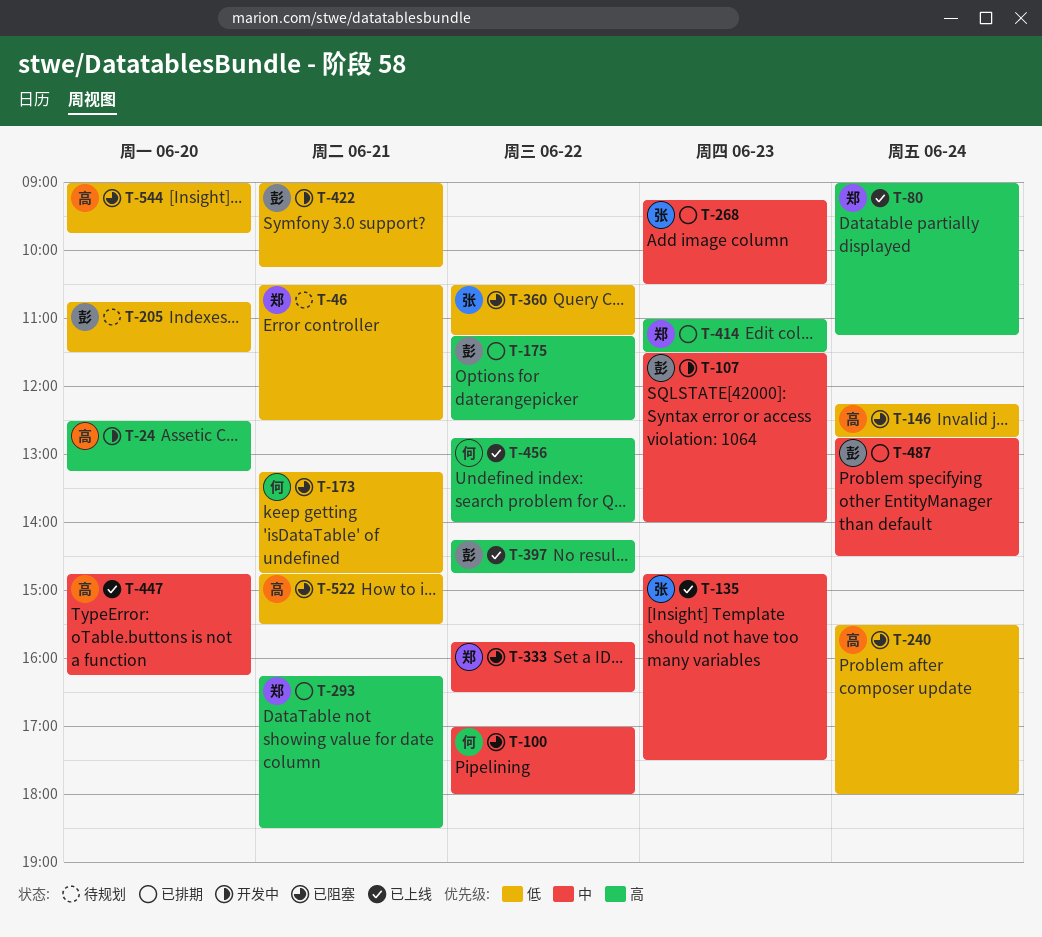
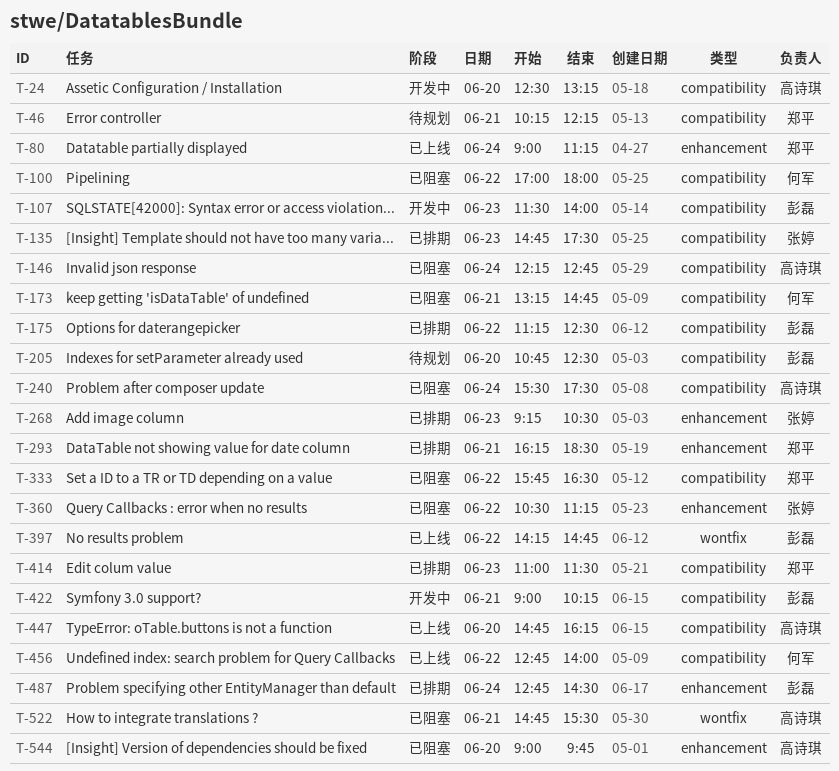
T-46, begins: 10:30 -> 10:15
T-46, ends: 12:30 -> 12:15
T-135, status: 已上线 -> 已排期
T-205, ends: 11:30 -> 12:30
T-240, ends: 18:00 -> 17:30

